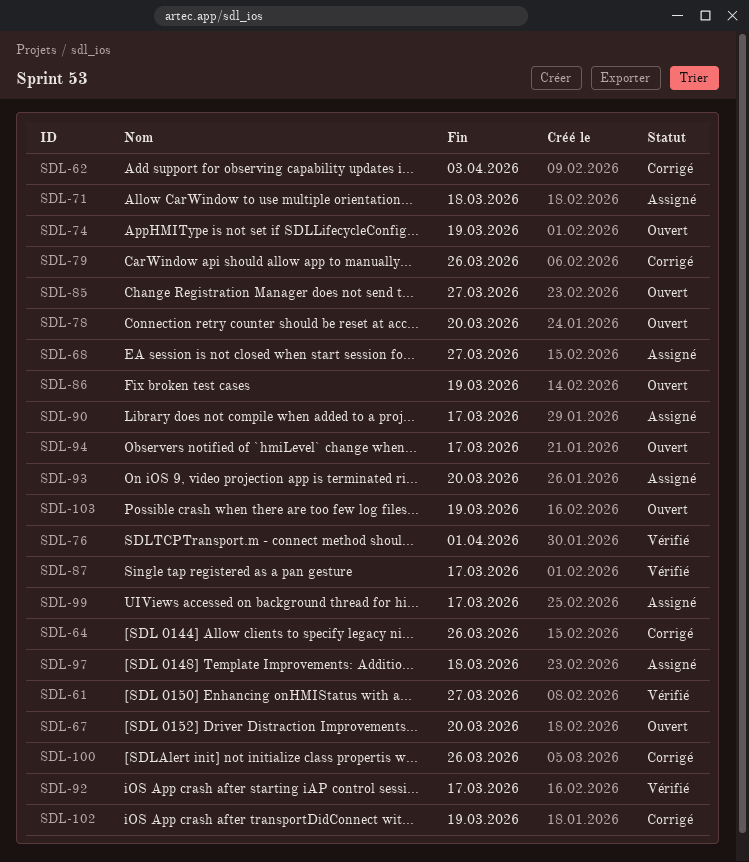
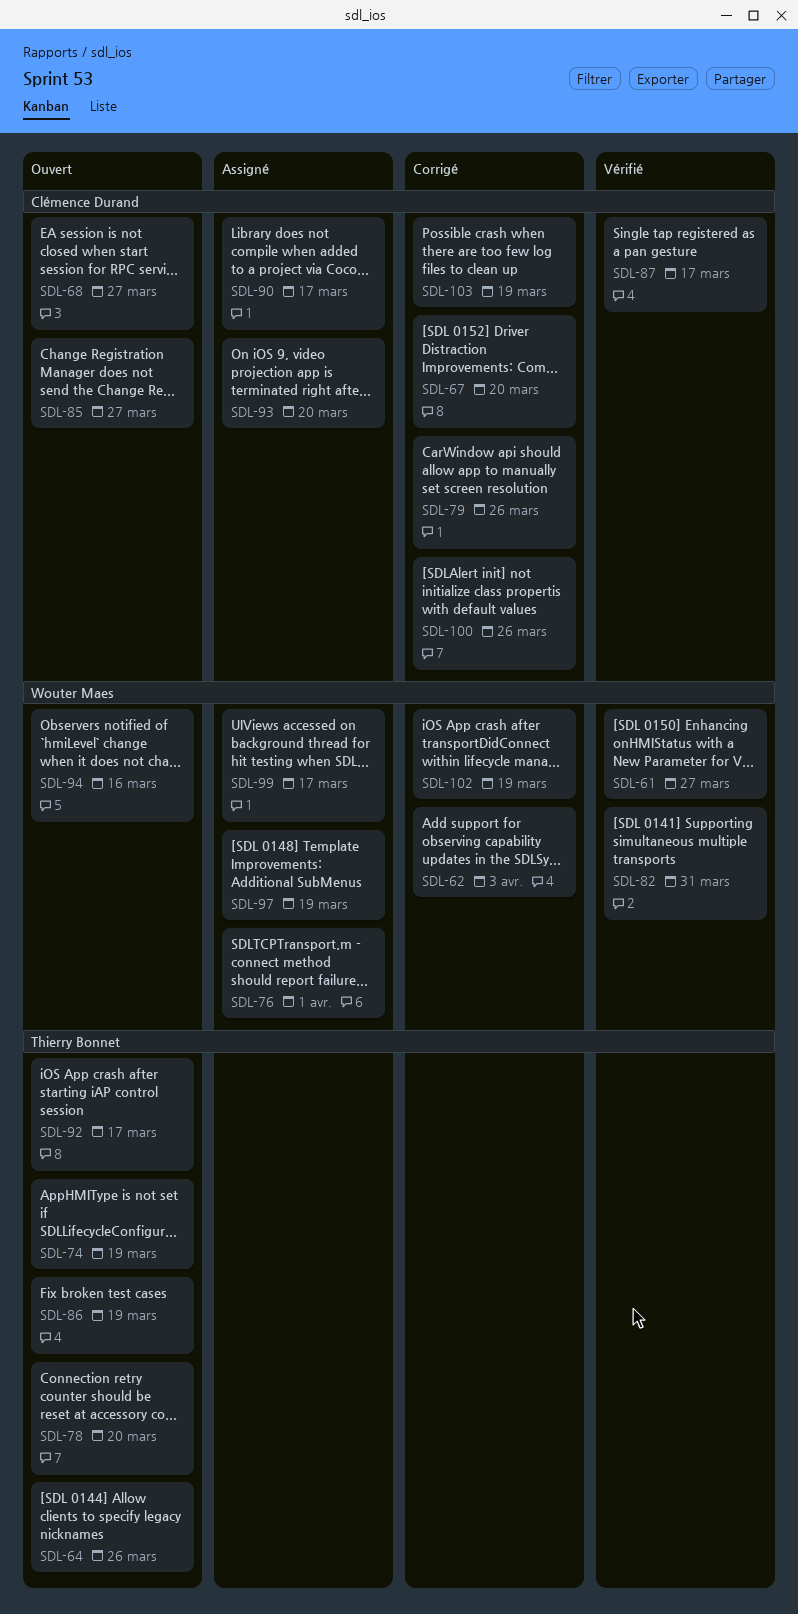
SDL-64, status: Corrigé -> Ouvert
SDL-67, status: Ouvert -> Corrigé
SDL-68, status: Assigné -> Ouvert
SDL-71: present -> none
SDL-76, status: Vérifié -> Assigné
SDL-82: none -> present
SDL-92, status: Vérifié -> Ouvert
SDL-94, due: Mar 17 -> Mar 16
SDL-97, due: Mar 18 -> Mar 19
SDL-103, status: Ouvert -> Corrigé

